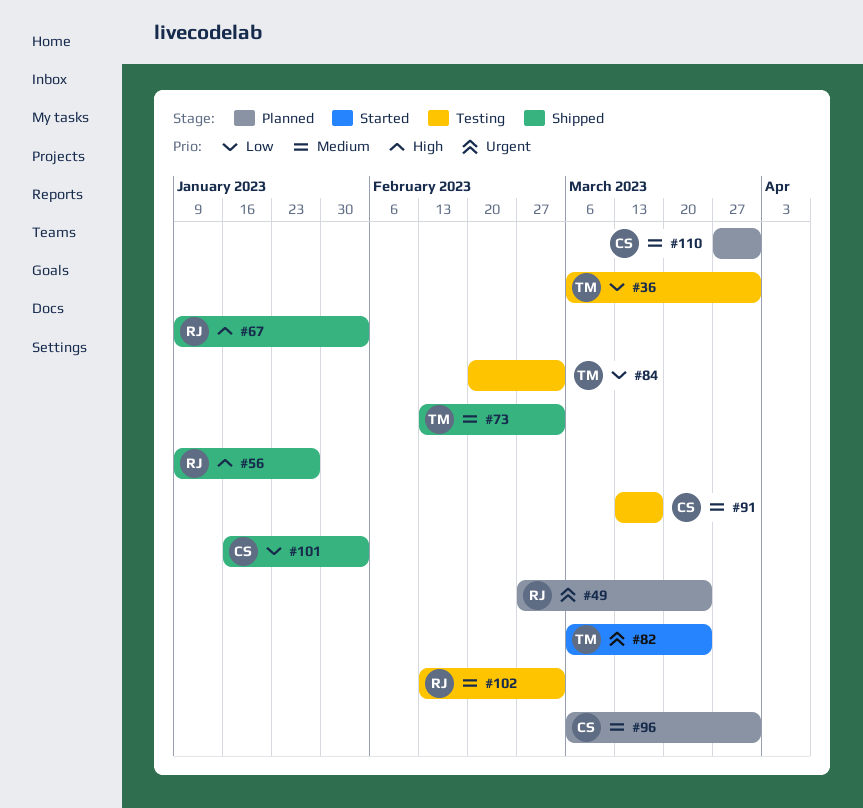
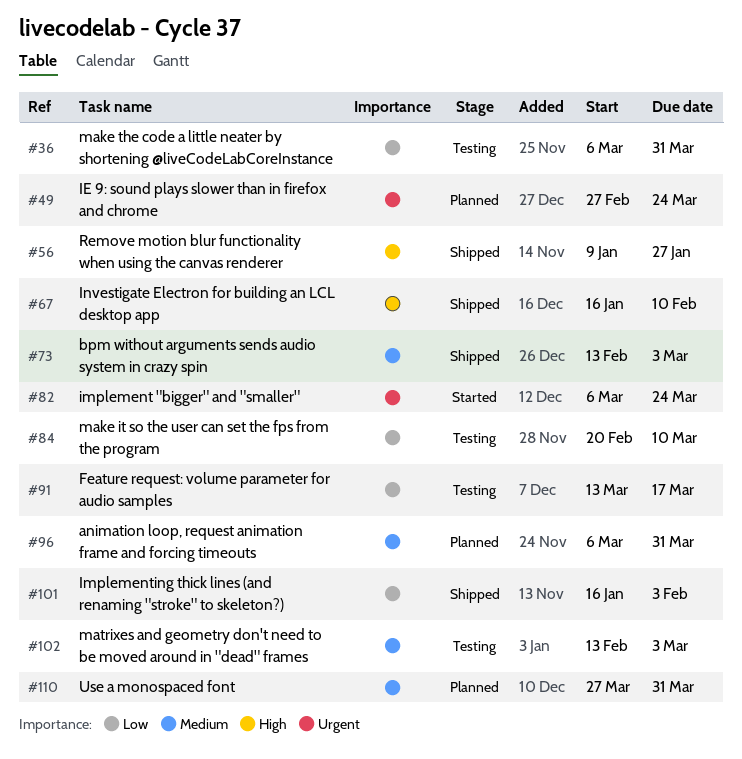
#67, start: Jan 9 -> Jan 16
#67, due: Feb 3 -> Feb 10
#84, due: Mar 3 -> Mar 10
#91, priority: Medium -> Low

